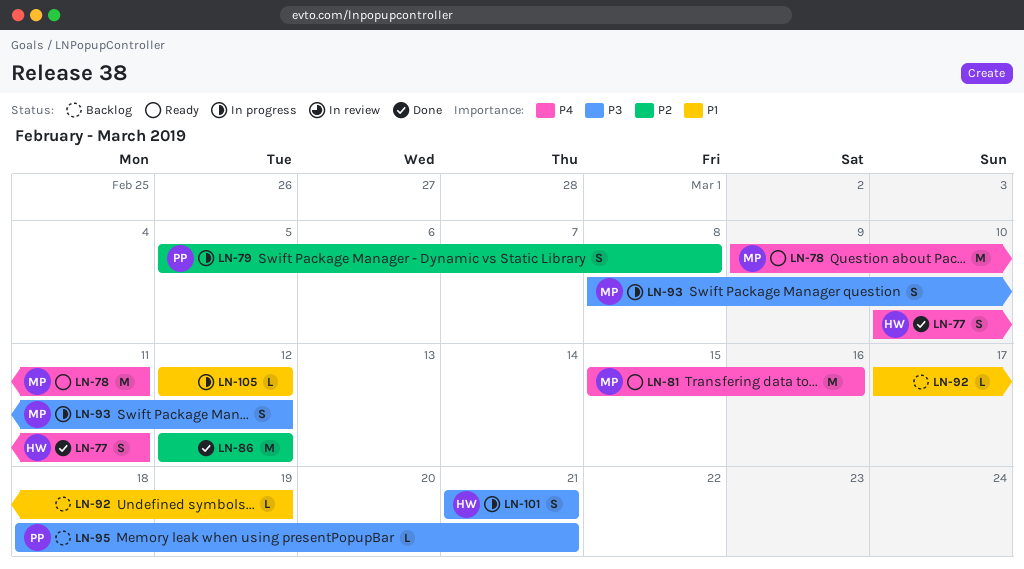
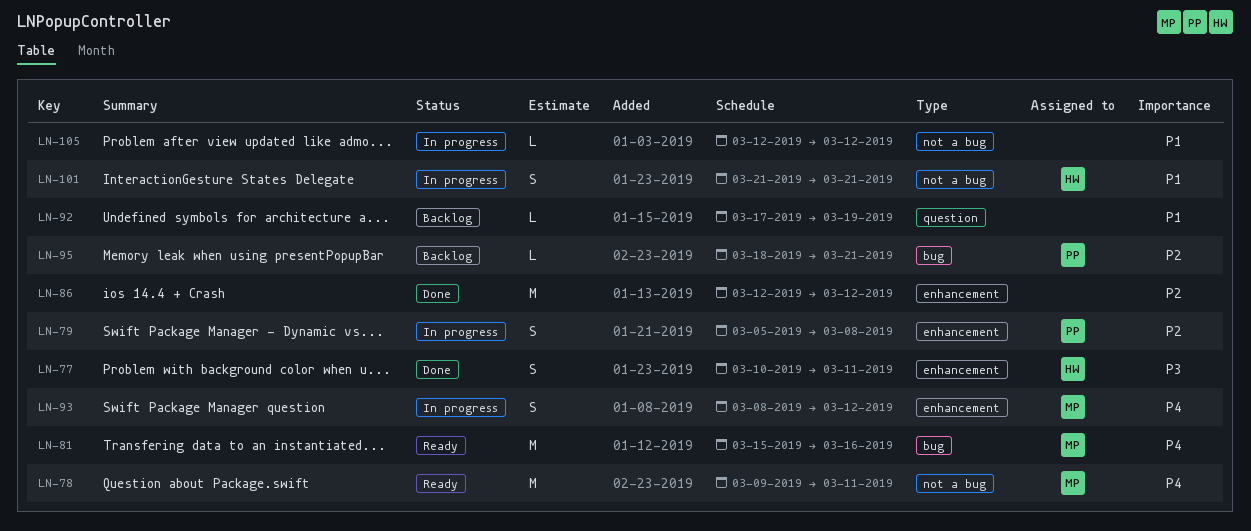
LN-77, priority: P4 -> P3
LN-93, priority: P3 -> P4
LN-95, priority: P3 -> P2
LN-101, priority: P3 -> P1

